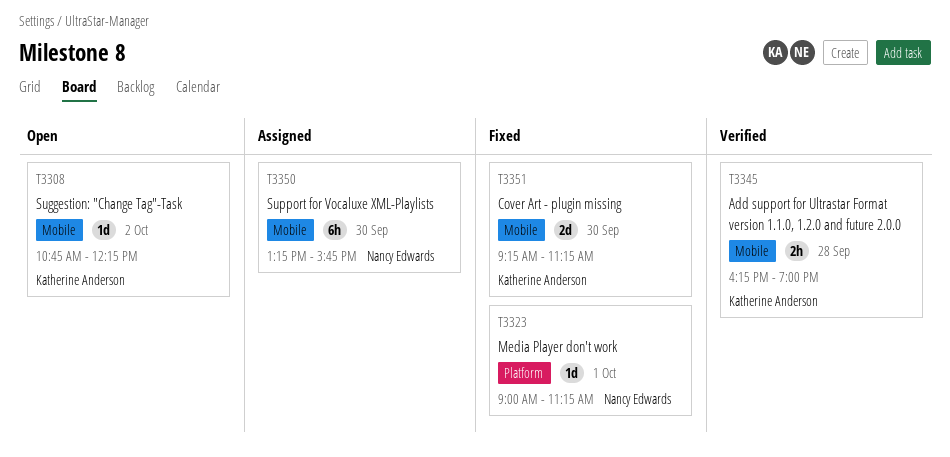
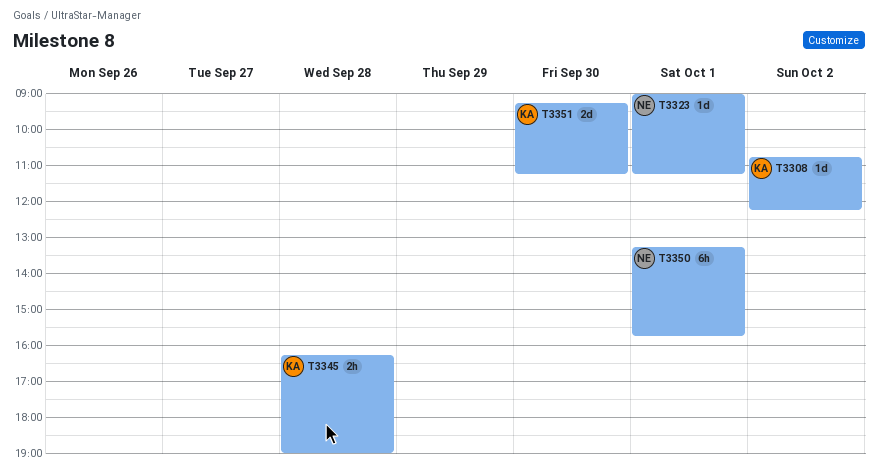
T3350, day: Sep 30 -> Oct 1

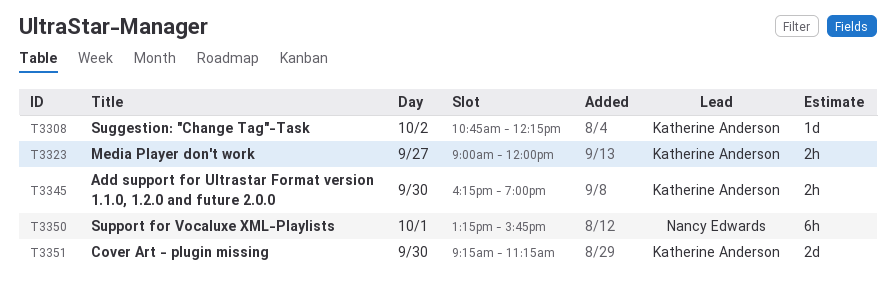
T3323, owner: Nancy Edwards -> Katherine Anderson
T3323, estimate: 1d -> 2h
T3323, day: Oct 1 -> Sep 27
T3323, ends: 11:15 -> 12:00
T3345, day: Sep 28 -> Sep 30

